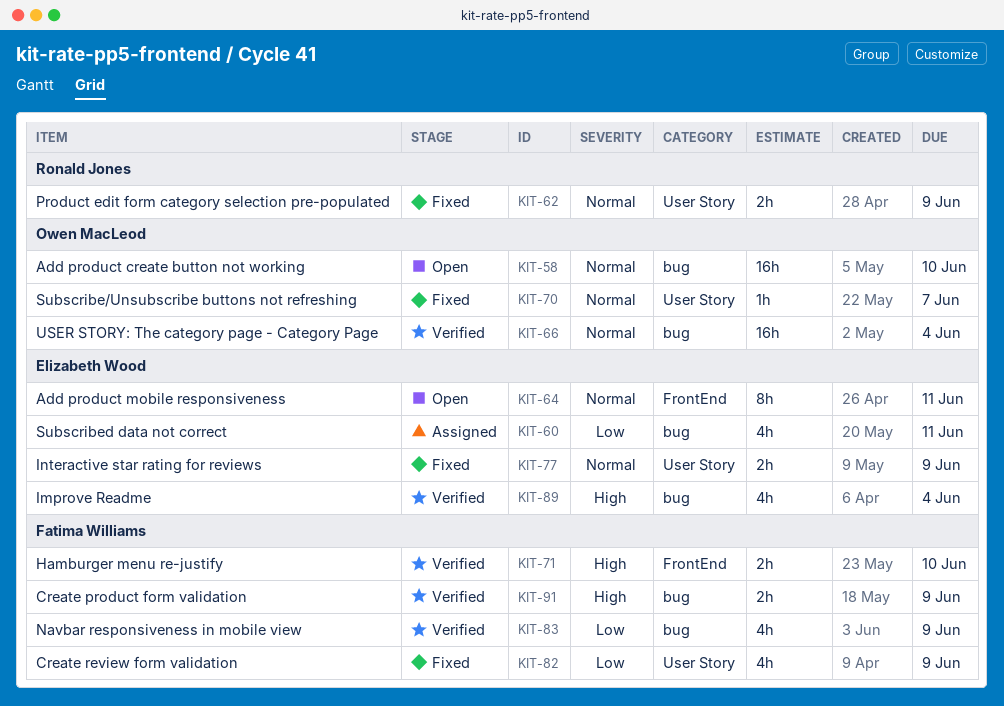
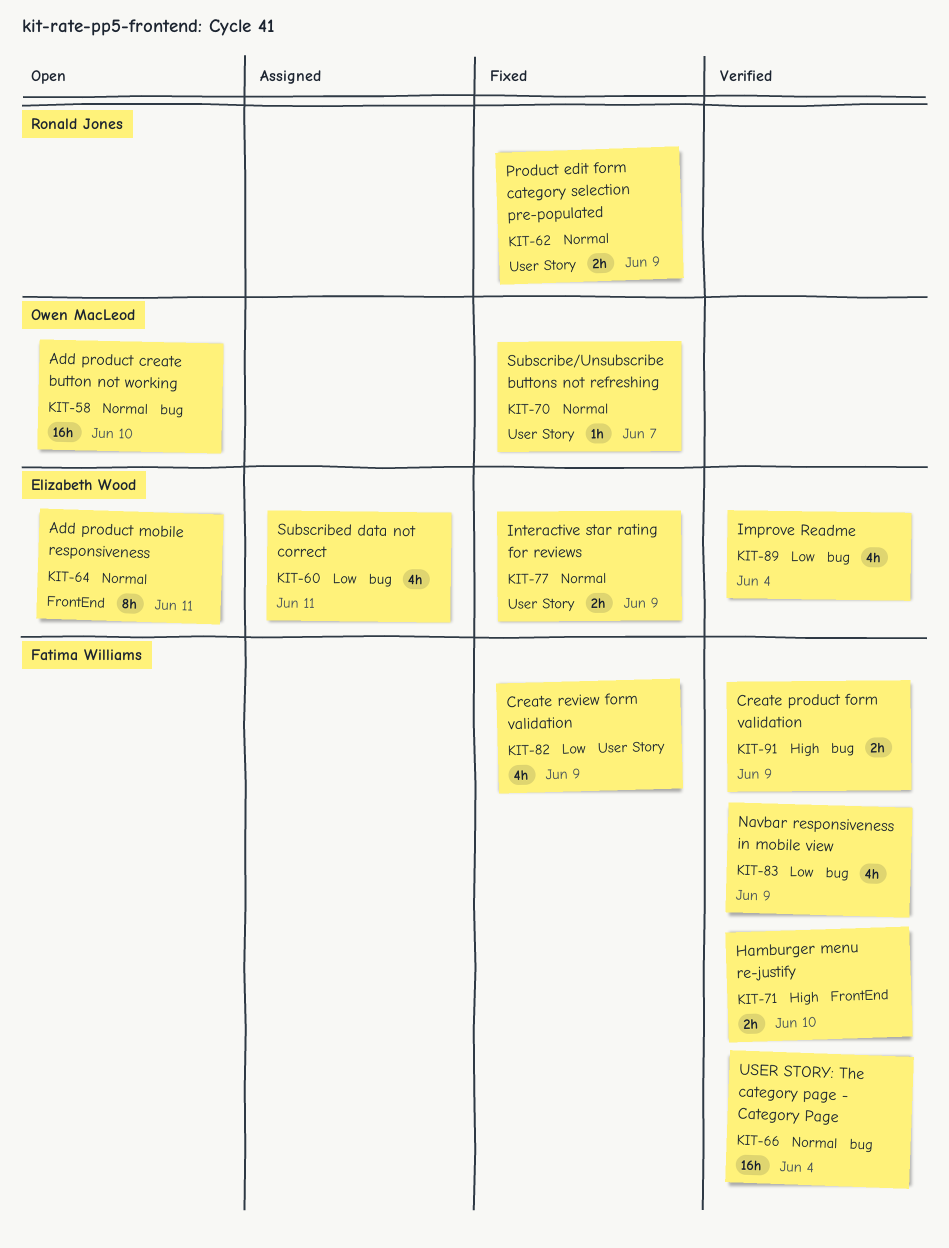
KIT-66, owner: Owen MacLeod -> Fatima Williams
KIT-89, priority: High -> Low

